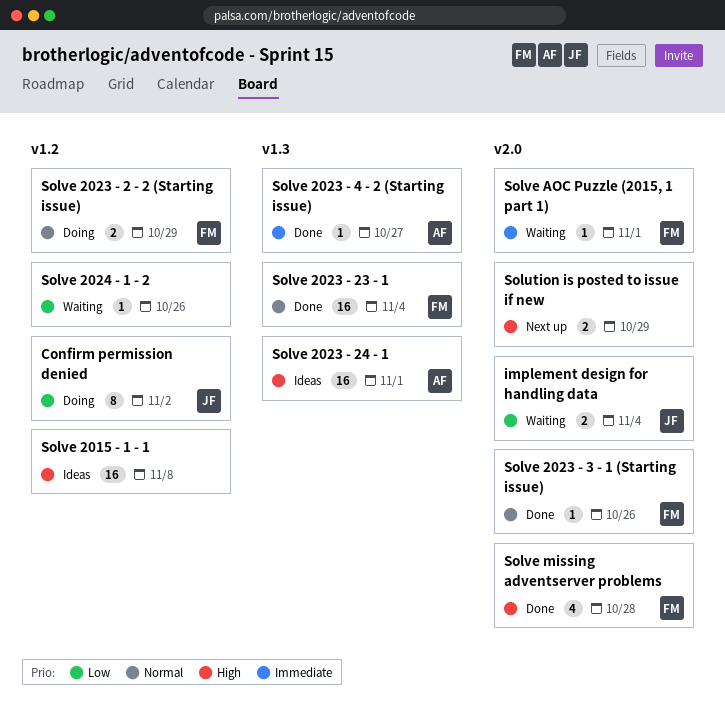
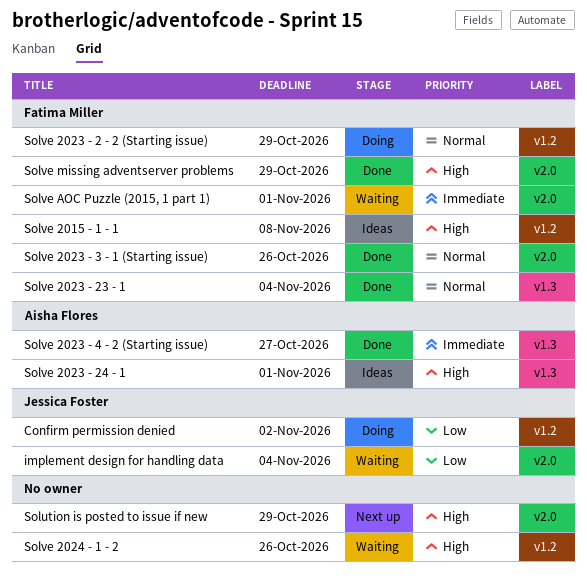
Solve 2015 - 1 - 1, owner: none -> Fatima Miller
Solve 2024 - 1 - 2, priority: Low -> High
Solve missing adventserver problems, due: Oct 28 -> Oct 29

